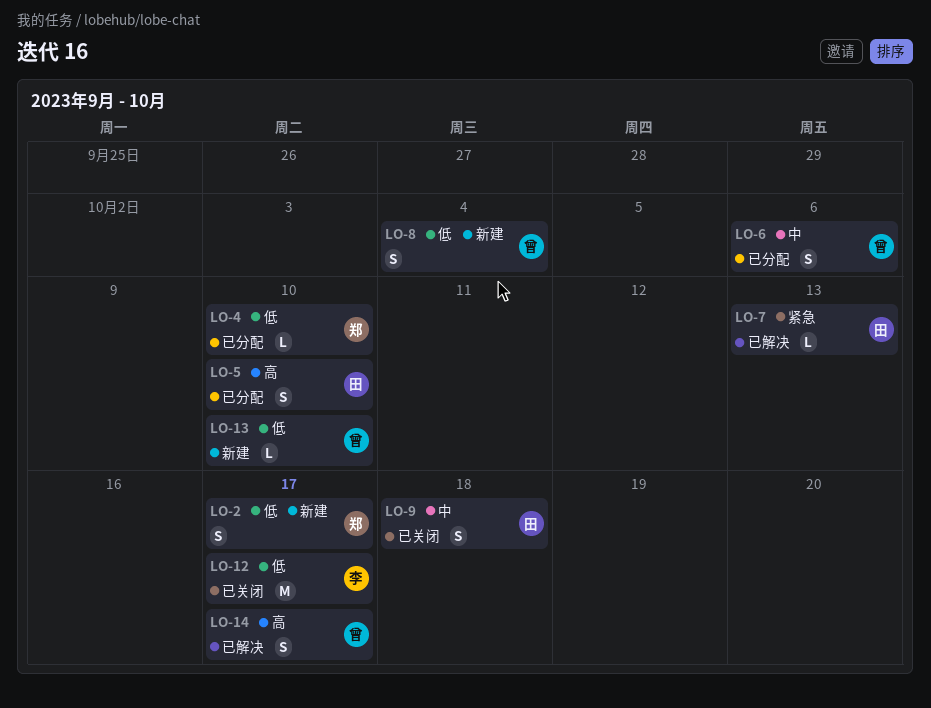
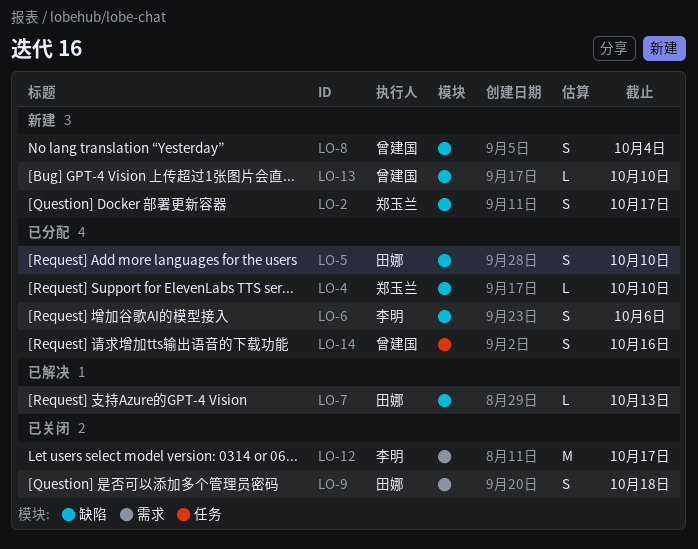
LO-6, owner: 曾建国 -> 李明
LO-14, status: 已解决 -> 已分配
LO-14, due: Oct 17 -> Oct 16

